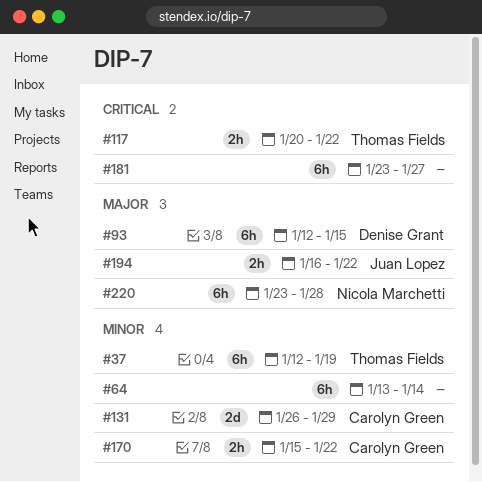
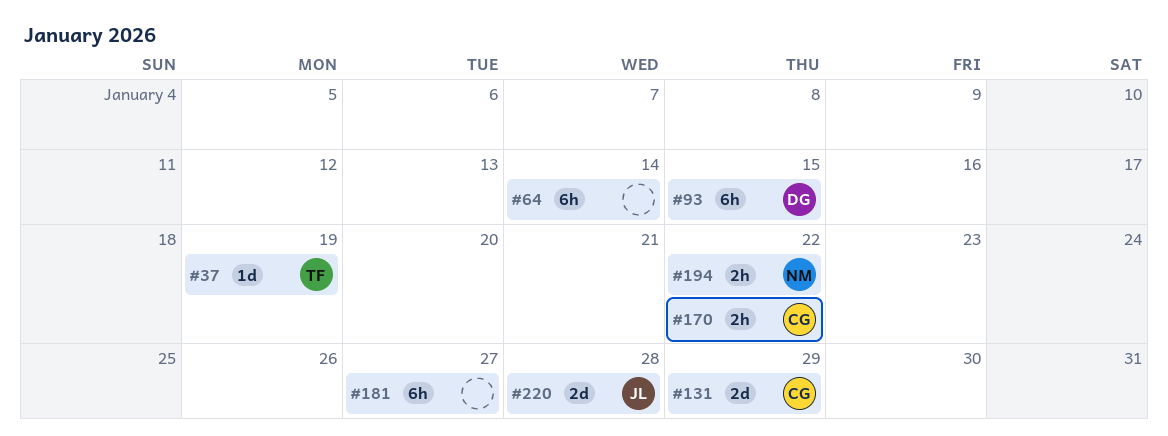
#37, estimate: 6h -> 1d
#117: present -> none
#194, owner: Juan Lopez -> Nicola Marchetti
#220, owner: Nicola Marchetti -> Juan Lopez
#220, estimate: 6h -> 2d

